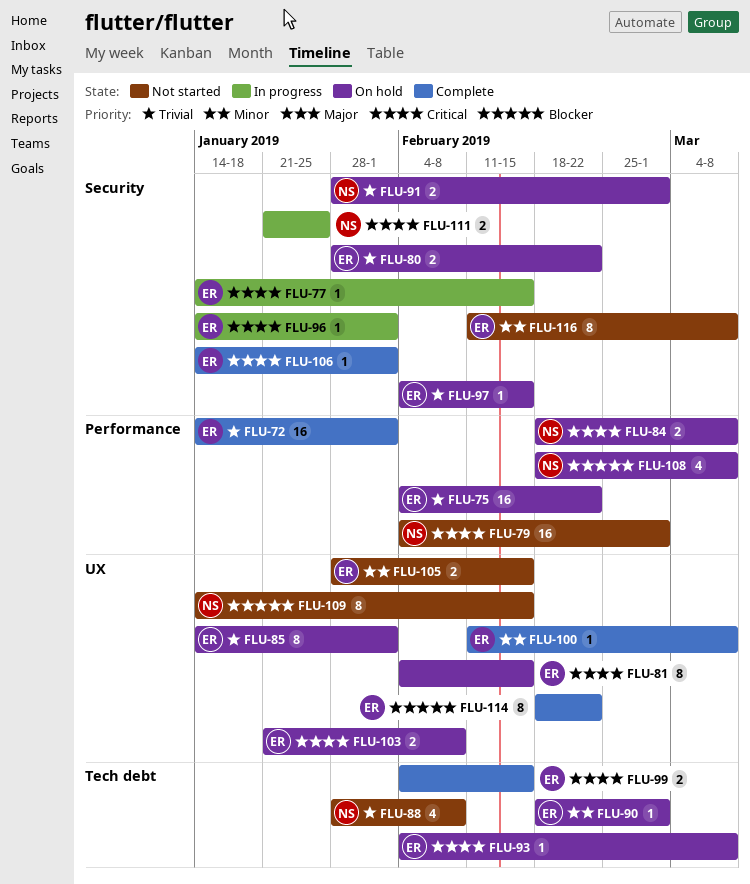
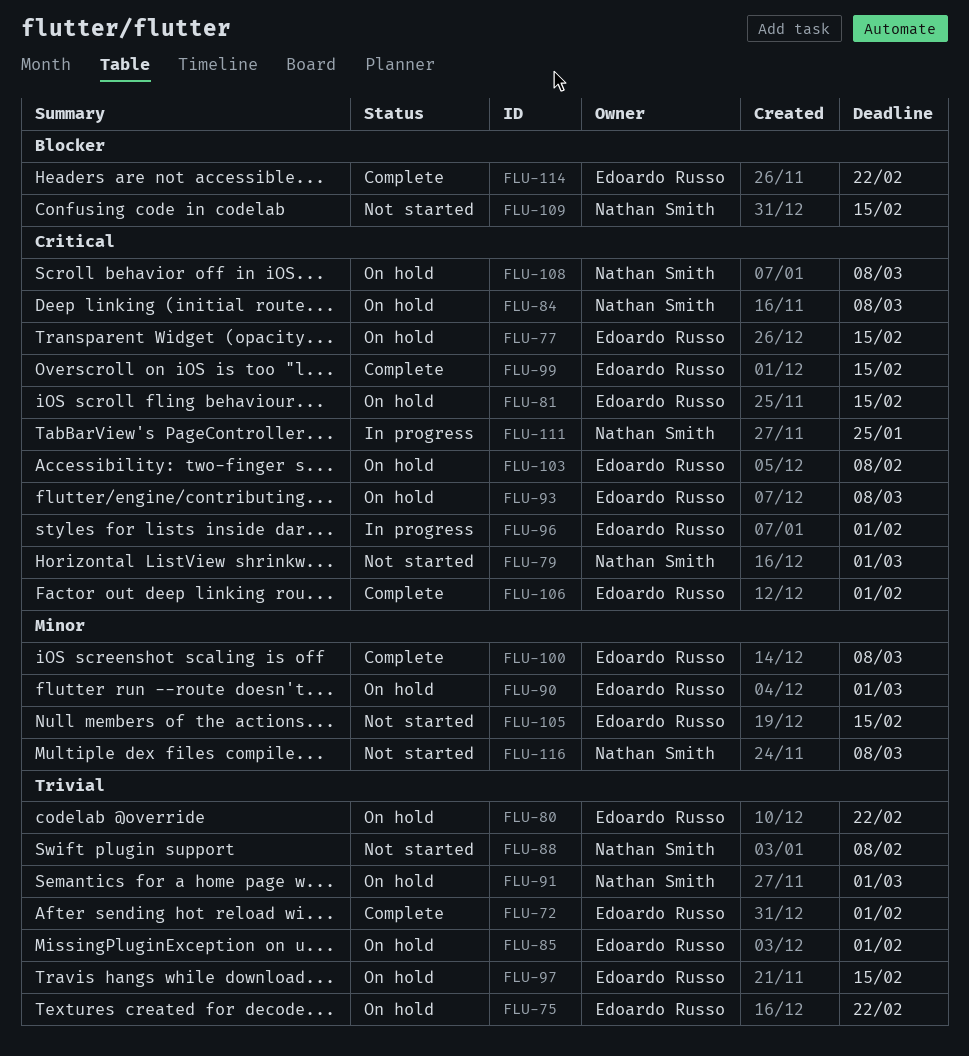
FLU-77, status: In progress -> On hold
FLU-108, priority: Blocker -> Critical
FLU-116, owner: Edoardo Russo -> Nathan Smith

